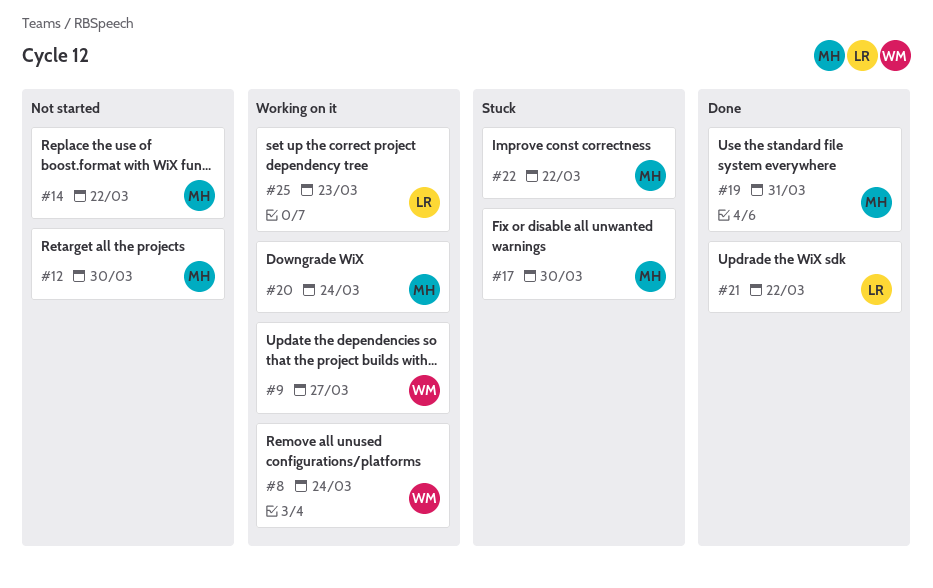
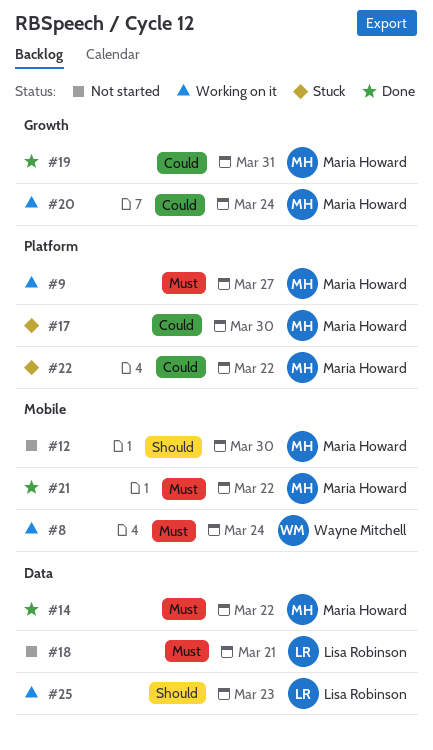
#9, owner: Wayne Mitchell -> Maria Howard
#14, status: Not started -> Done
#18: none -> present
#21, owner: Lisa Robinson -> Maria Howard

